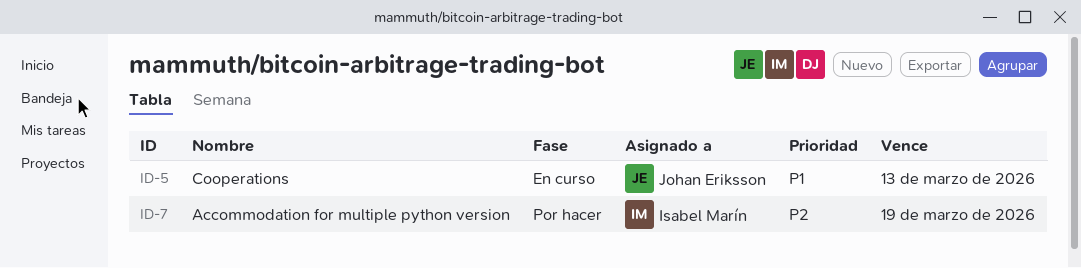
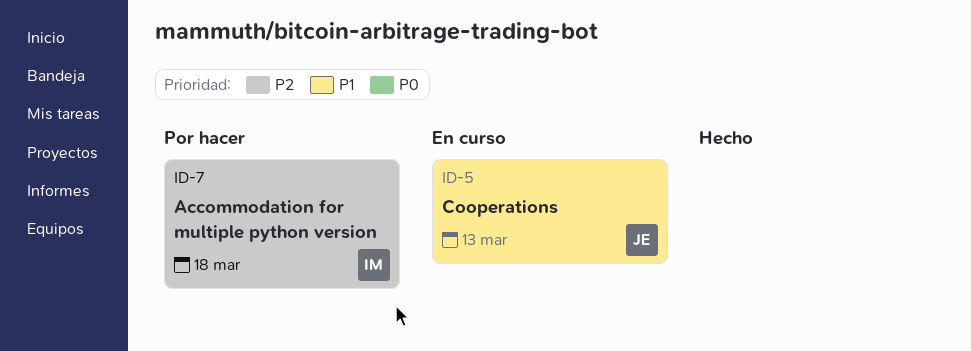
ID-7, due: Mar 19 -> Mar 18

